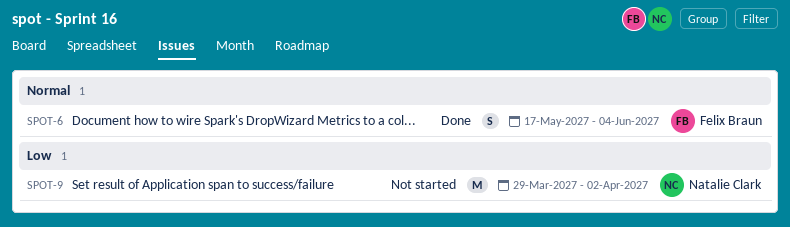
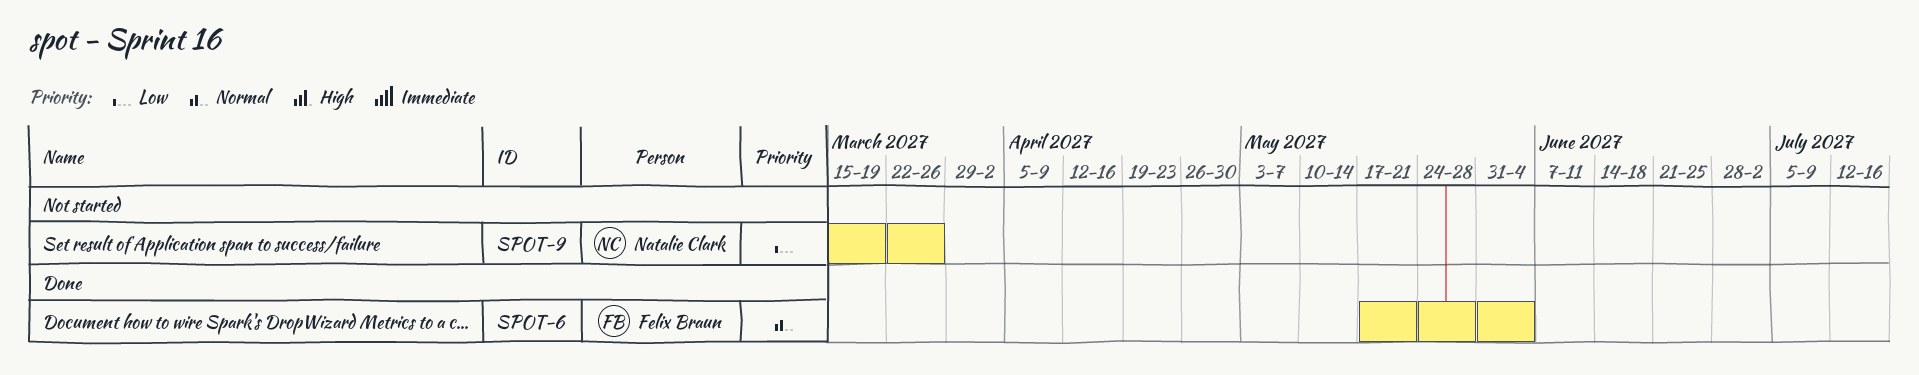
SPOT-9, start: Mar 29 -> Mar 15
SPOT-9, due: Apr 2 -> Mar 26

